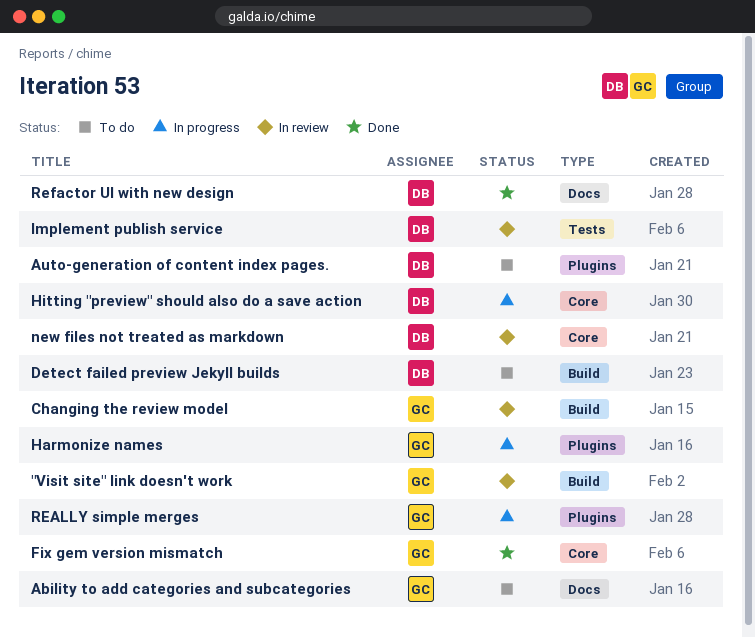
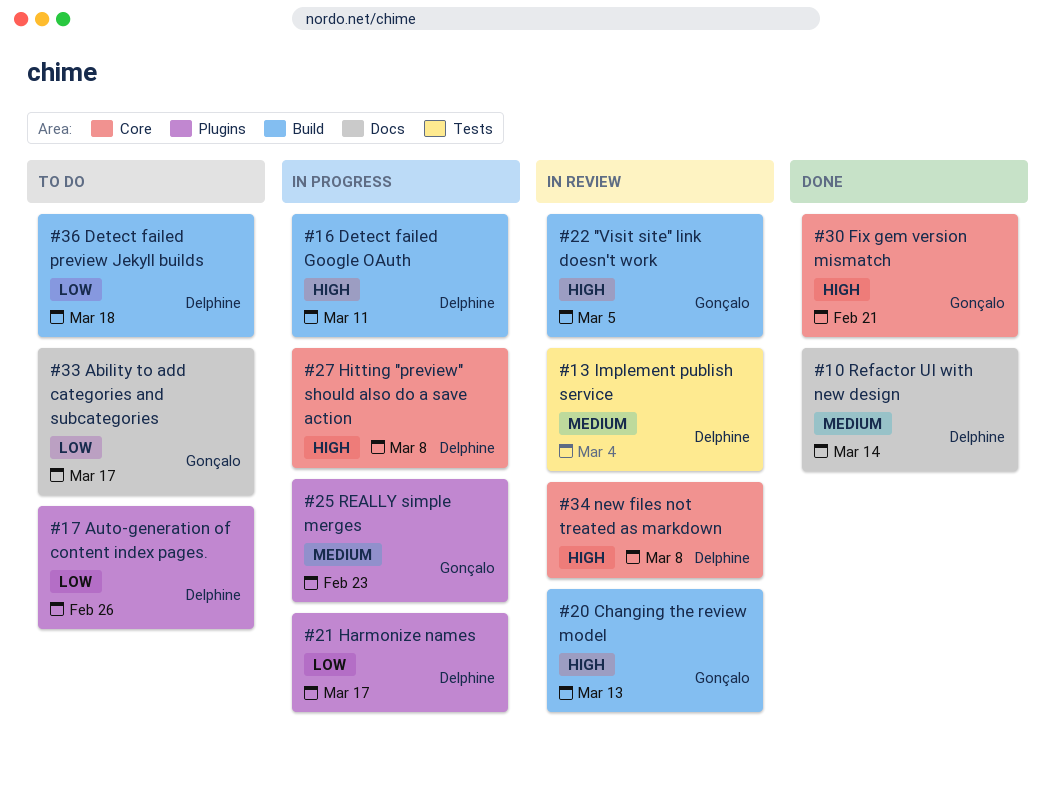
Detect failed Google OAuth: none -> present
Harmonize names, owner: Gonçalo -> Delphine

